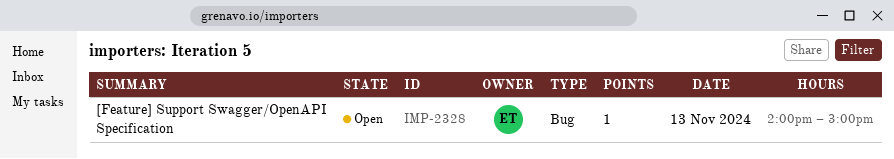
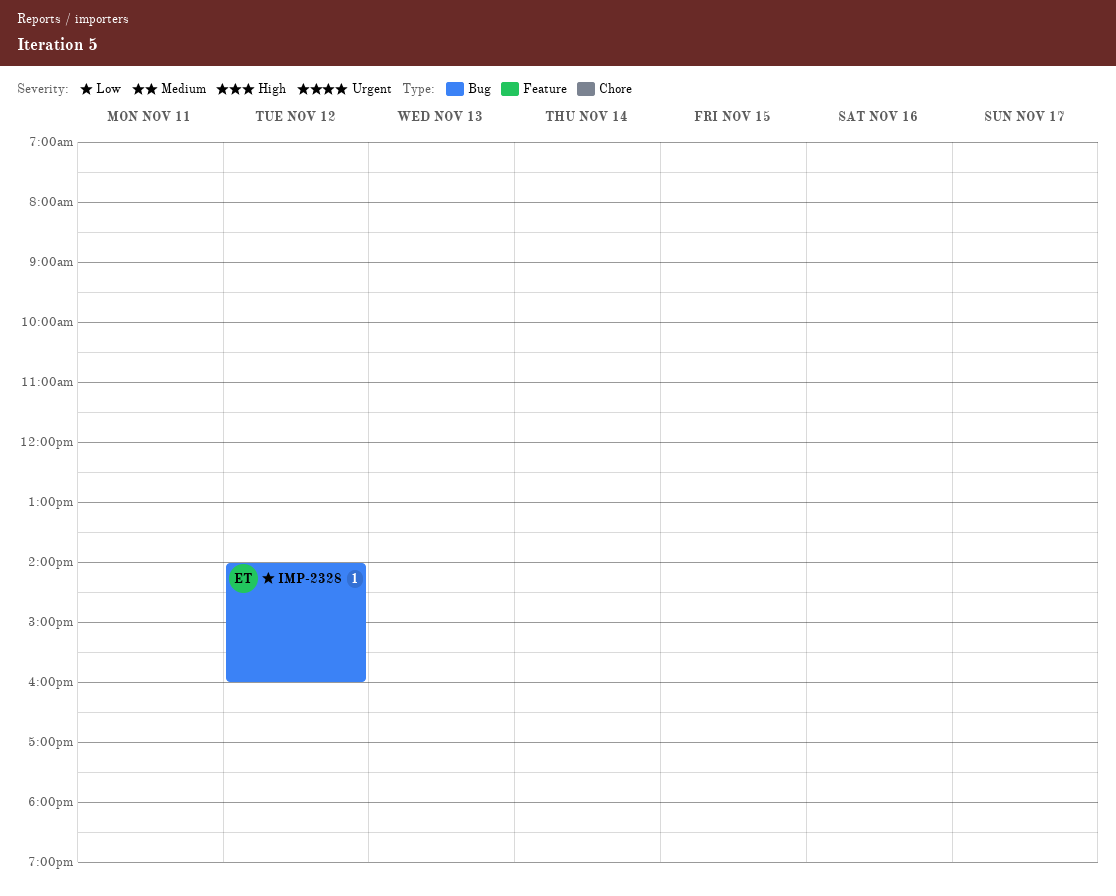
IMP-2328, day: Nov 13 -> Nov 12
IMP-2328, ends: 15:00 -> 16:00

